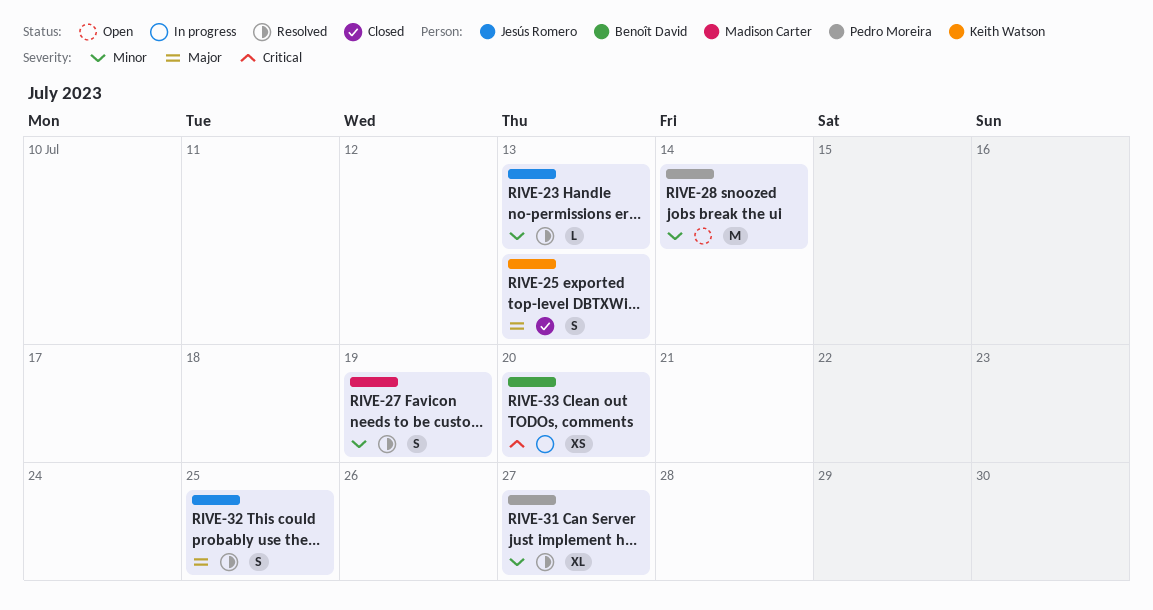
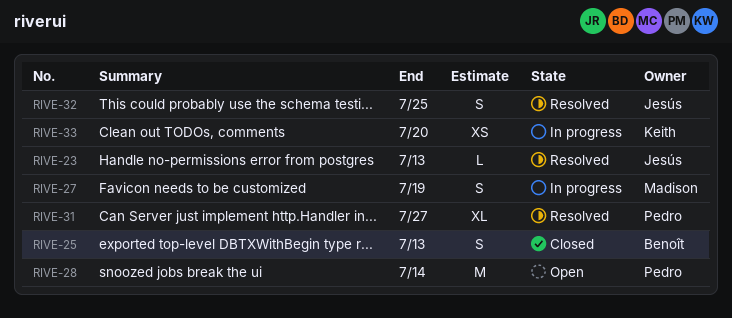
RIVE-25, owner: Keith Watson -> Benoît David
RIVE-27, status: Resolved -> In progress
RIVE-33, owner: Benoît David -> Keith Watson

